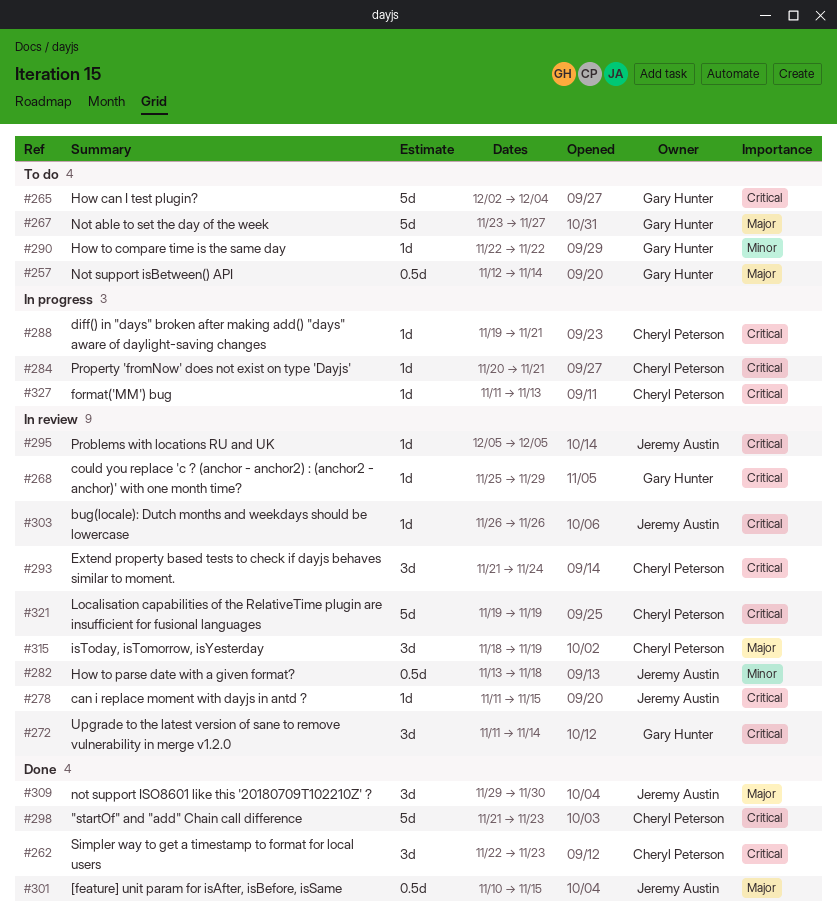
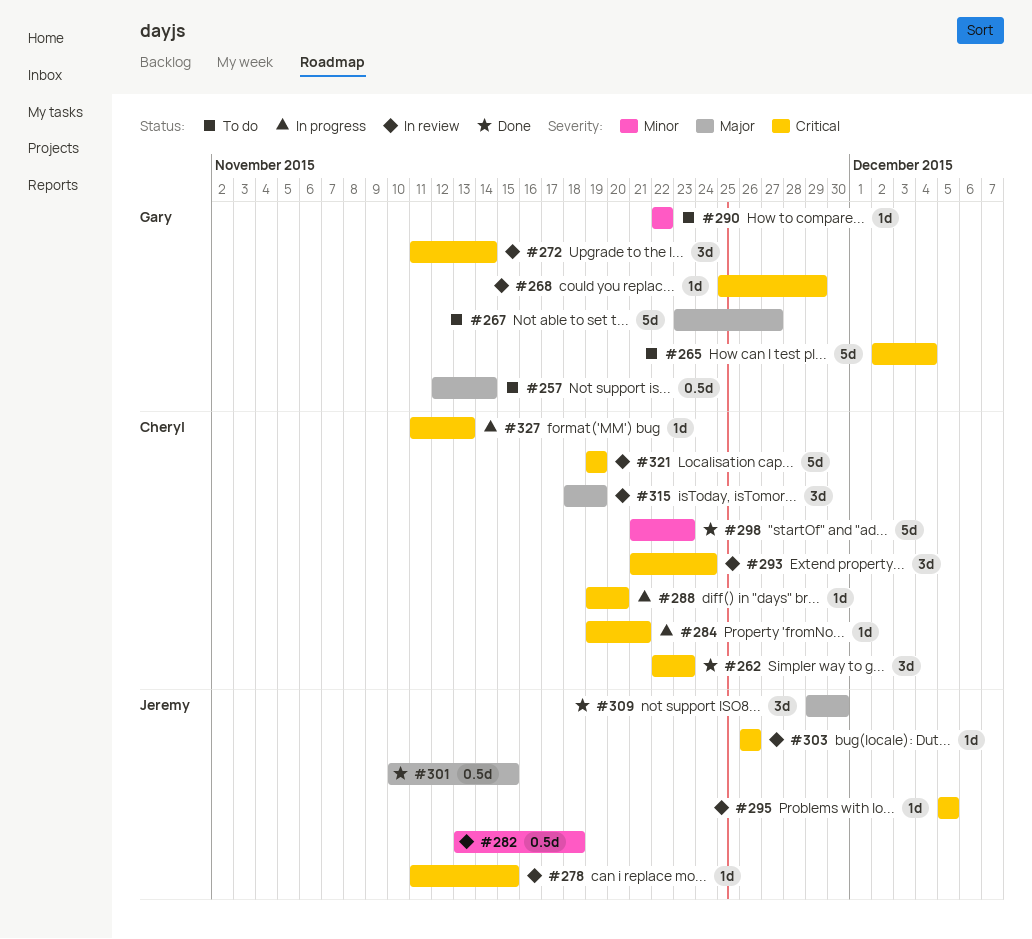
#284, start: Nov 20 -> Nov 19
#288, due: Nov 21 -> Nov 20
#298, priority: Critical -> Minor

